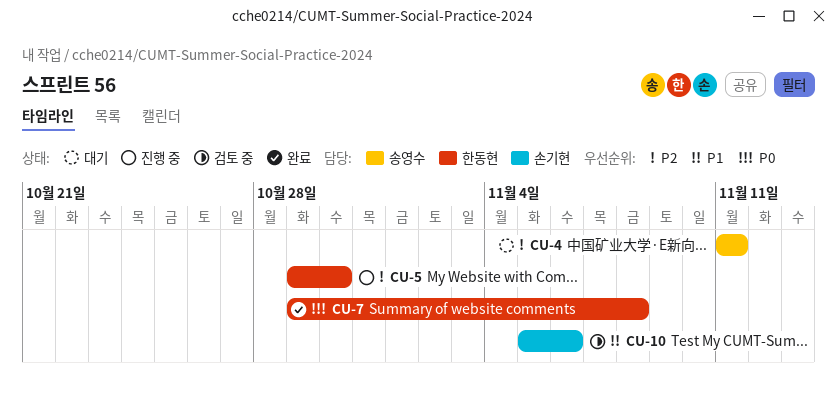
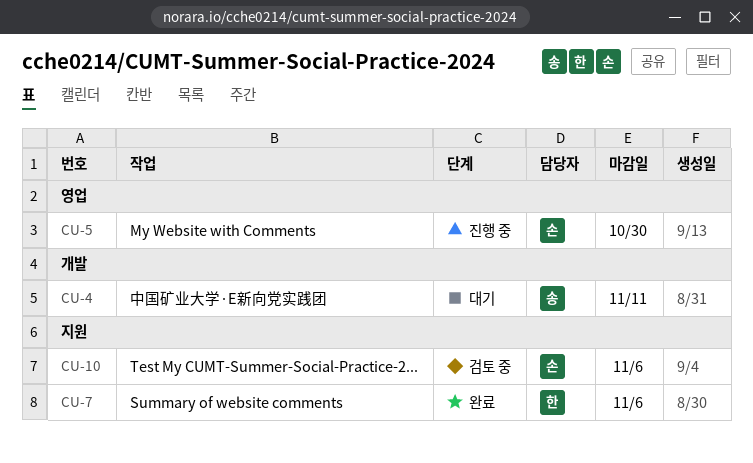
CU-5, owner: 한동현 -> 손기현
CU-7, due: Nov 8 -> Nov 6

